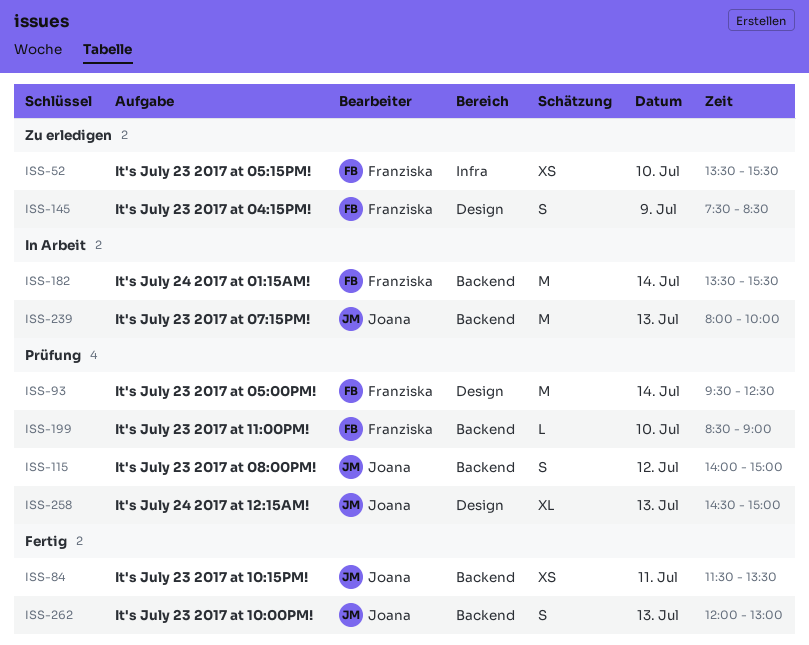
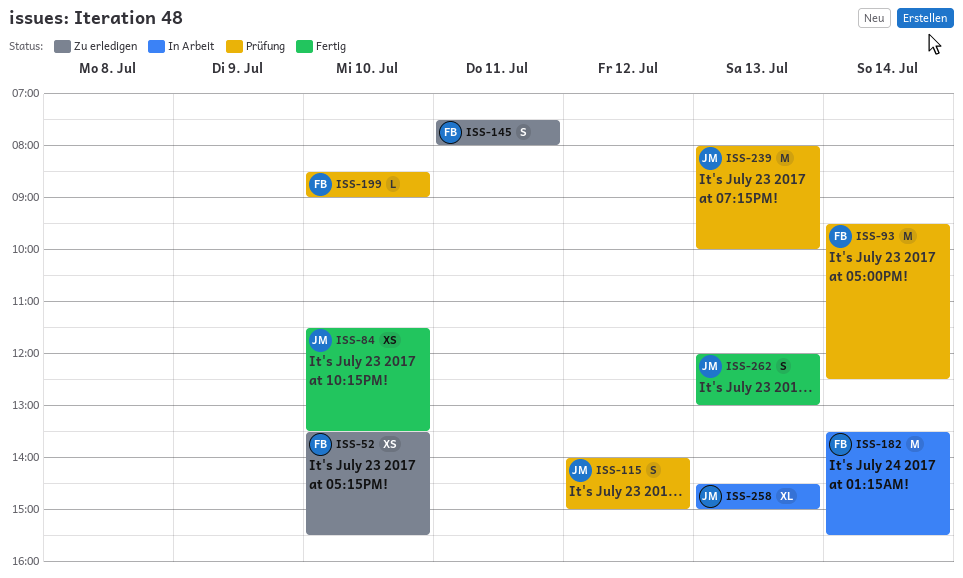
ISS-84, day: Jul 11 -> Jul 10
ISS-145, day: Jul 9 -> Jul 11
ISS-145, ends: 08:30 -> 08:00
ISS-239, status: In Arbeit -> Prüfung
ISS-258, status: Prüfung -> In Arbeit

